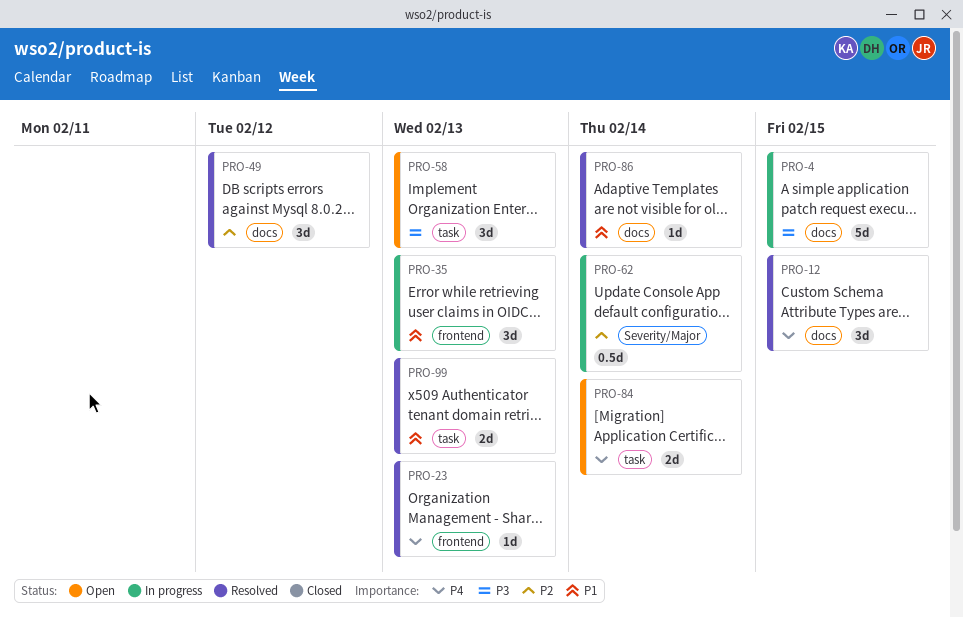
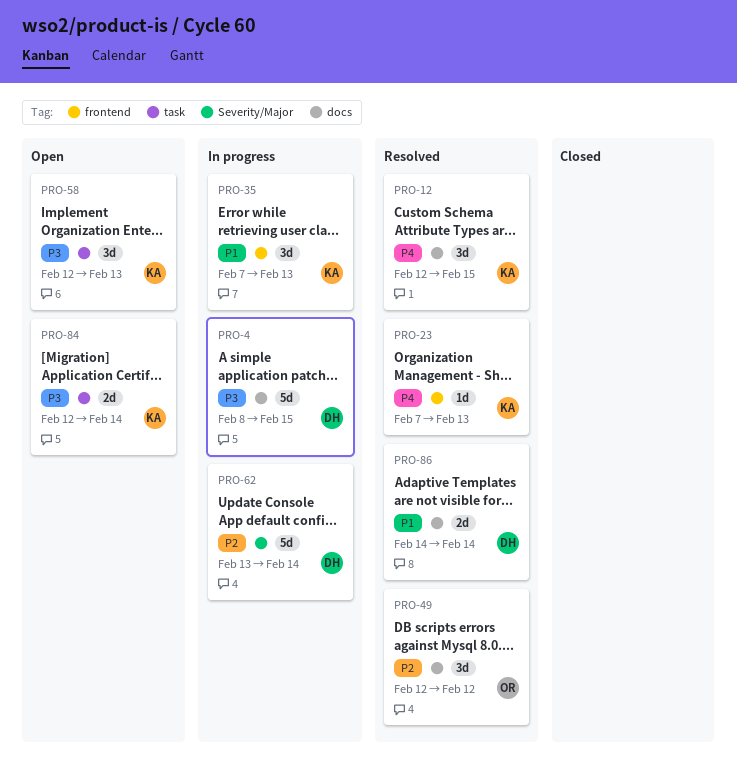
PRO-62, estimate: 0.5d -> 5d
PRO-84, priority: P4 -> P3
PRO-86, estimate: 1d -> 2d
PRO-99: present -> none

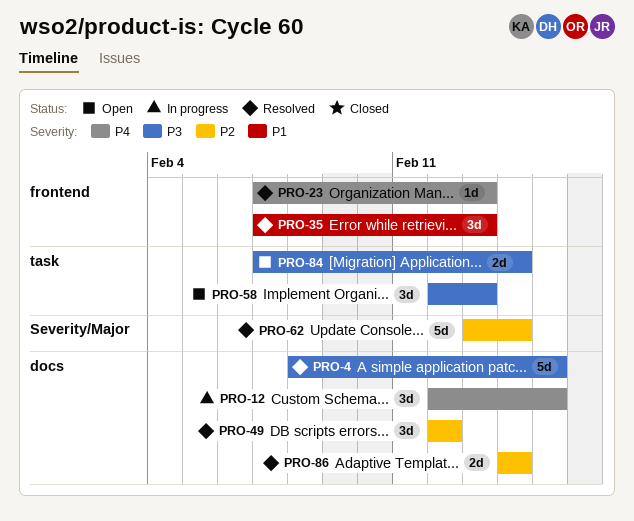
PRO-4, status: In progress -> Resolved
PRO-12, status: Resolved -> In progress
PRO-35, status: In progress -> Resolved
PRO-62, status: In progress -> Resolved
PRO-84, start: Feb 12 -> Feb 7
PRO-86, priority: P1 -> P2

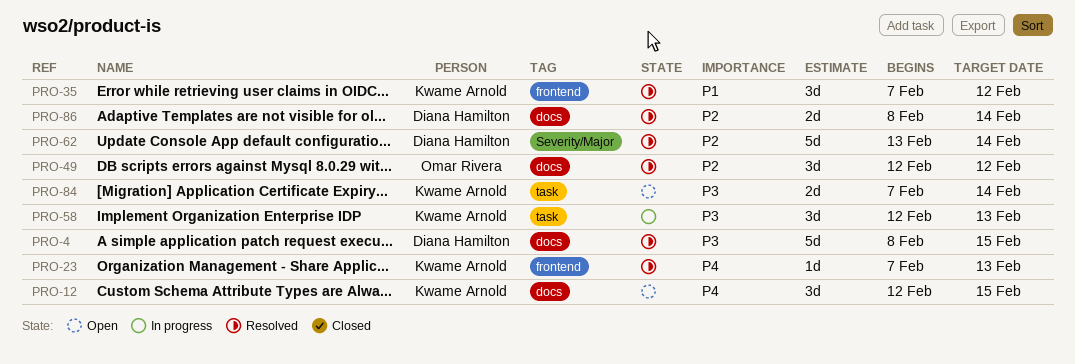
PRO-12, status: In progress -> Open
PRO-35, due: Feb 13 -> Feb 12
PRO-58, status: Open -> In progress
PRO-86, start: Feb 14 -> Feb 8

